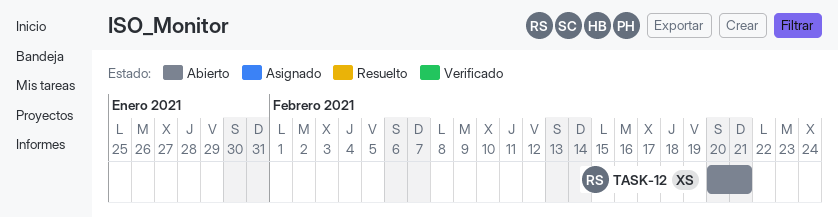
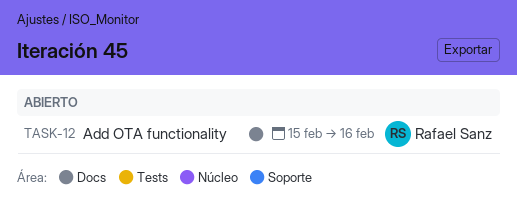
TASK-12, start: Feb 20 -> Feb 15
TASK-12, due: Feb 21 -> Feb 16

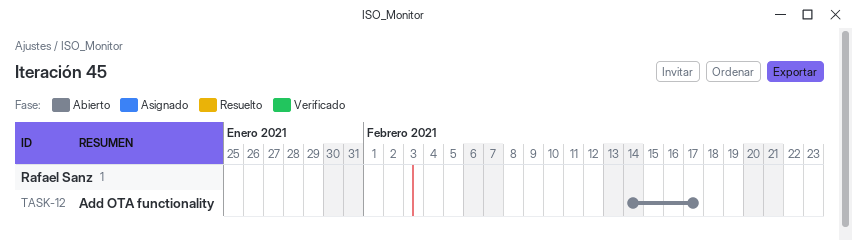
TASK-12, start: Feb 15 -> Feb 14
TASK-12, due: Feb 16 -> Feb 17

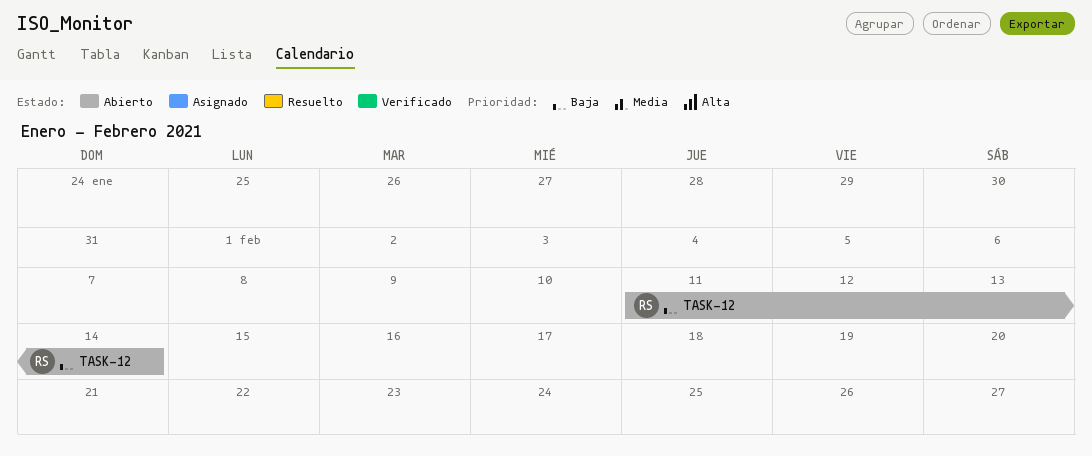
TASK-12, start: Feb 14 -> Feb 11
TASK-12, due: Feb 17 -> Feb 14

